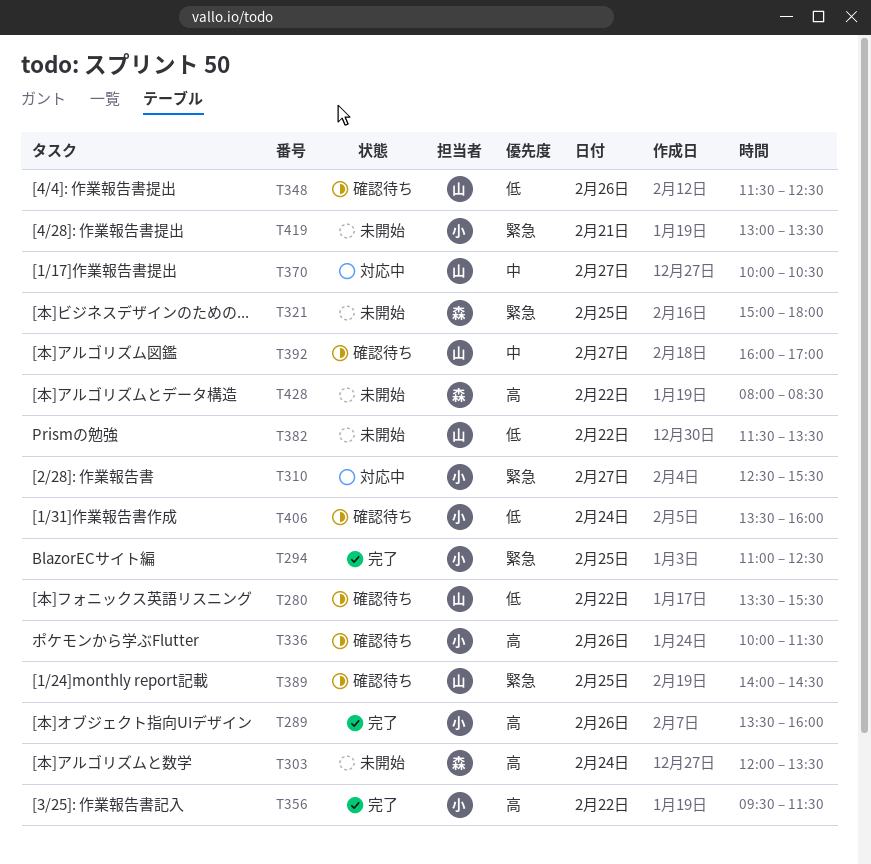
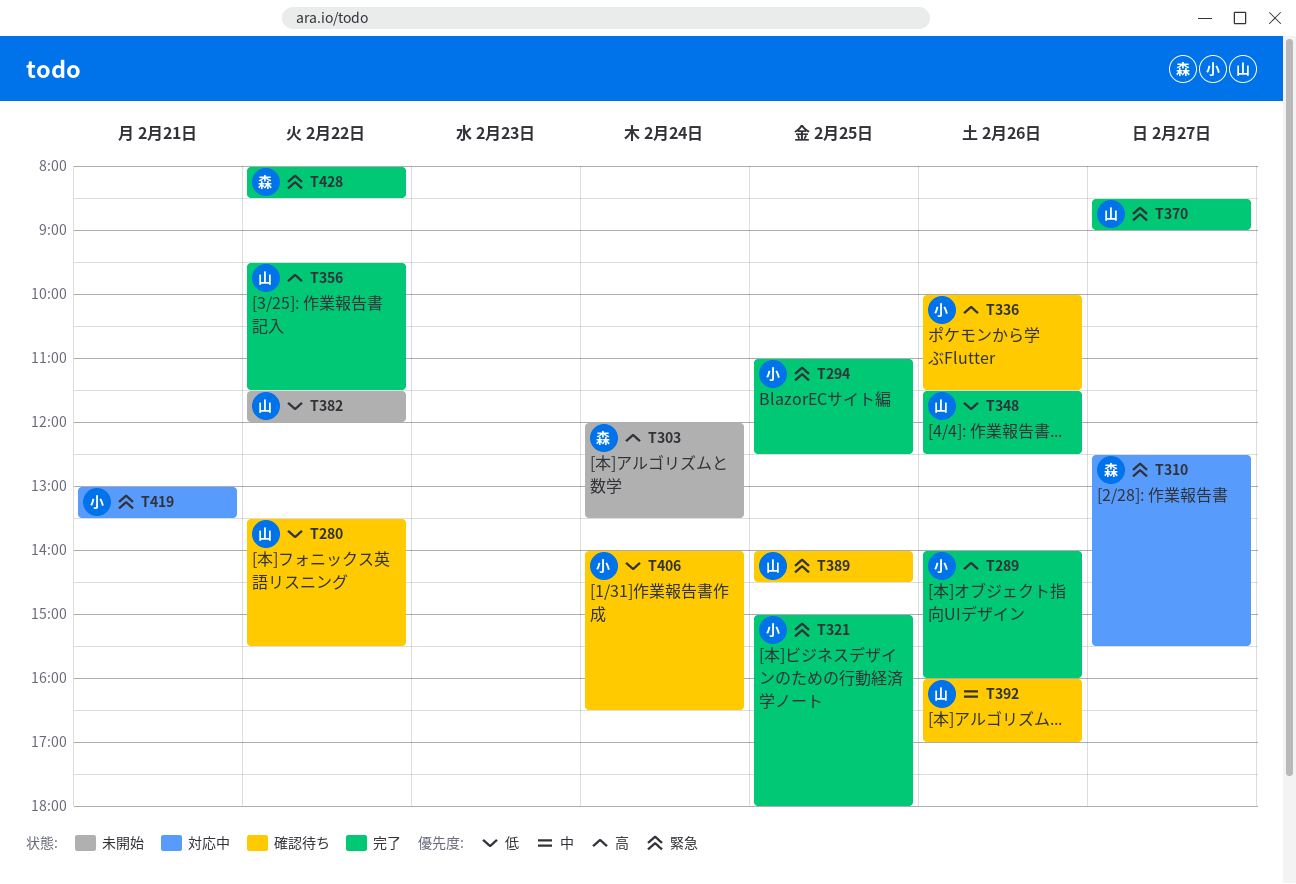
T289, begins: 13:30 -> 14:00
T310, owner: 小 -> 森
T321, status: 未開始 -> 完了
T321, owner: 森 -> 小
T348, status: 確認待ち -> 完了
T356, owner: 小 -> 山
T370, status: 対応中 -> 完了
T370, priority: 中 -> 緊急
T370, begins: 10:00 -> 08:30
T370, ends: 10:30 -> 09:00
T382, ends: 13:30 -> 12:00
T392, day: Feb 27 -> Feb 26
T406, begins: 13:30 -> 14:00
T406, ends: 16:00 -> 16:30
T419, status: 未開始 -> 対応中
T428, status: 未開始 -> 完了
T428, priority: 高 -> 緊急

